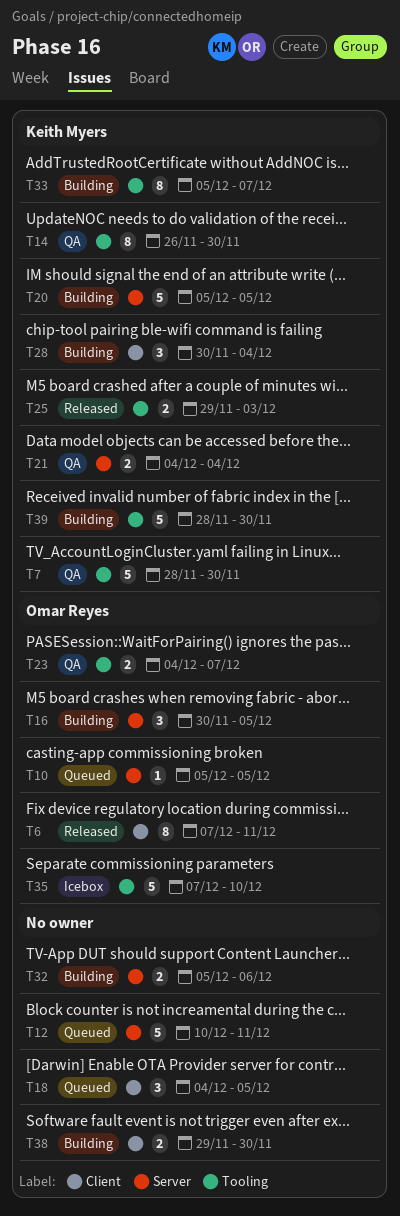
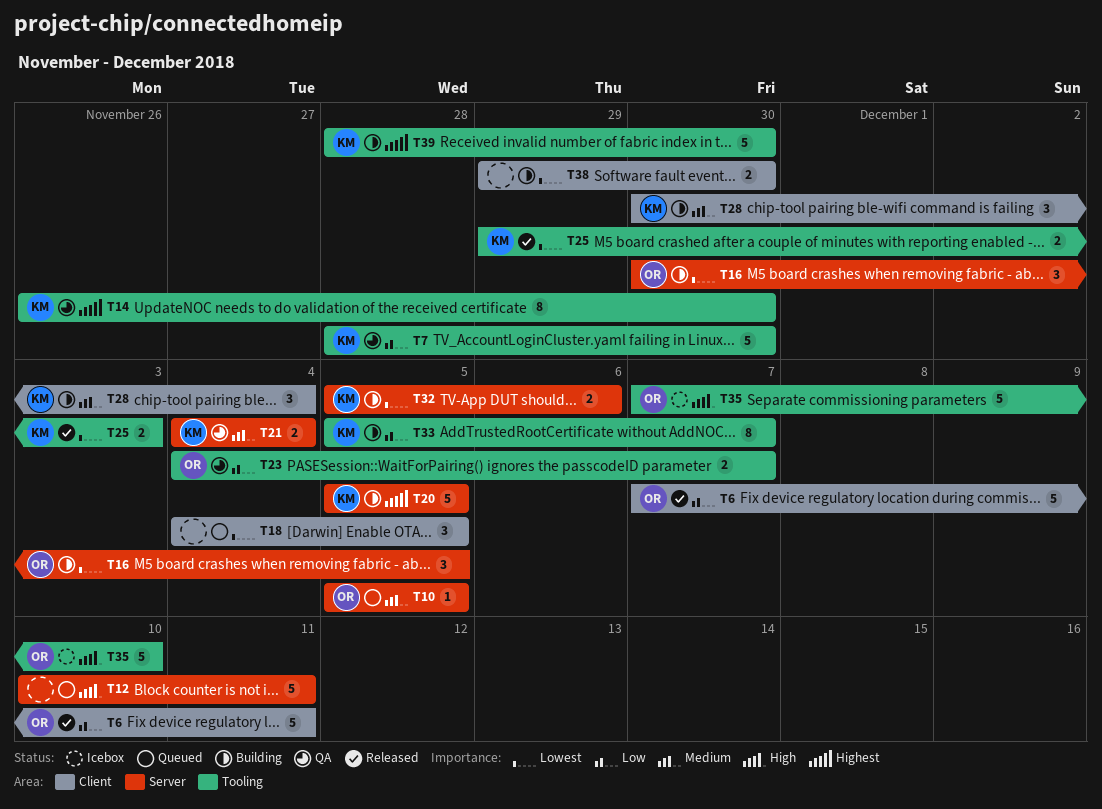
T6, estimate: 8 -> 5
T32, owner: none -> Keith Myers

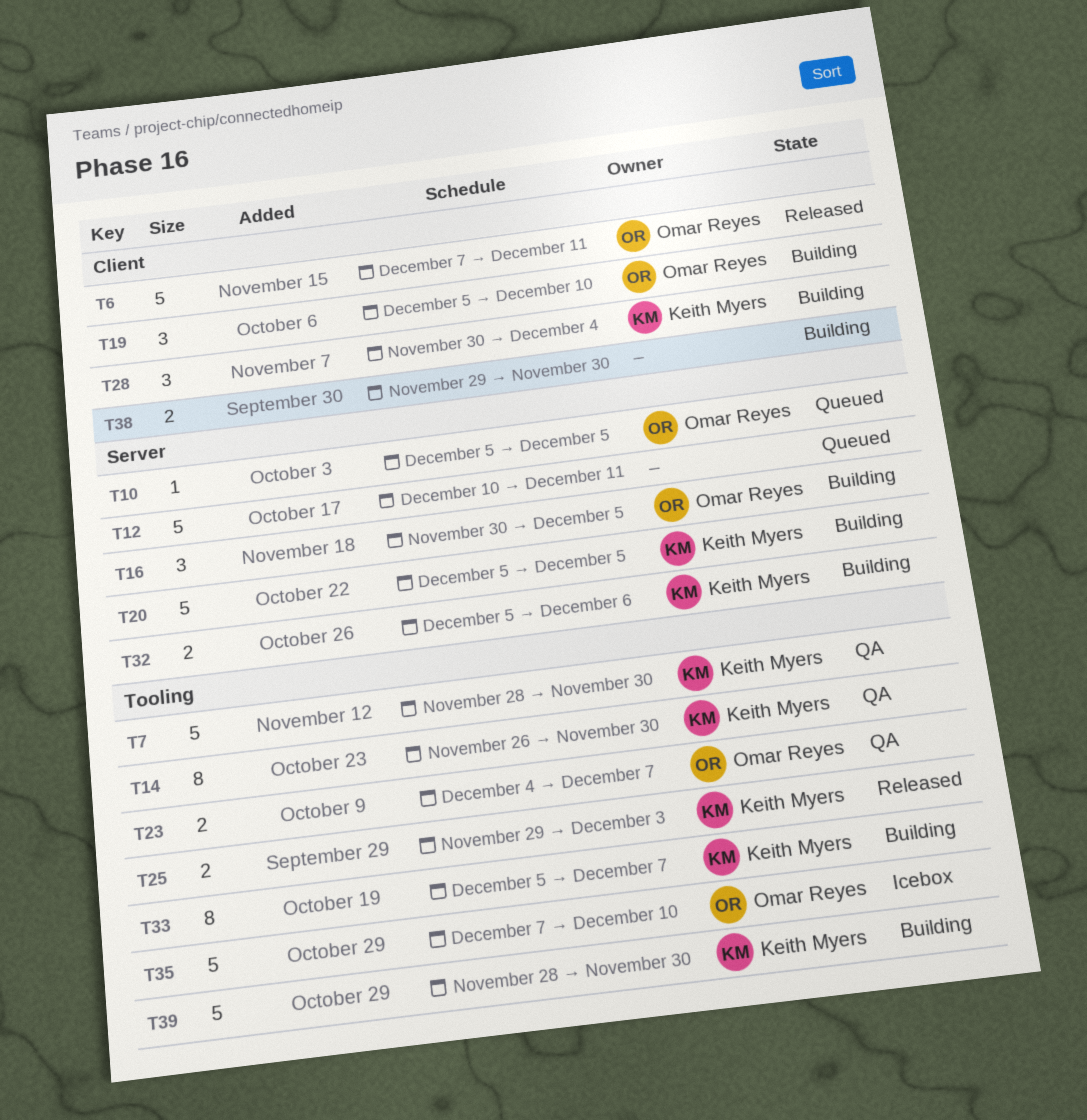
T18: present -> none
T19: none -> present
T21: present -> none

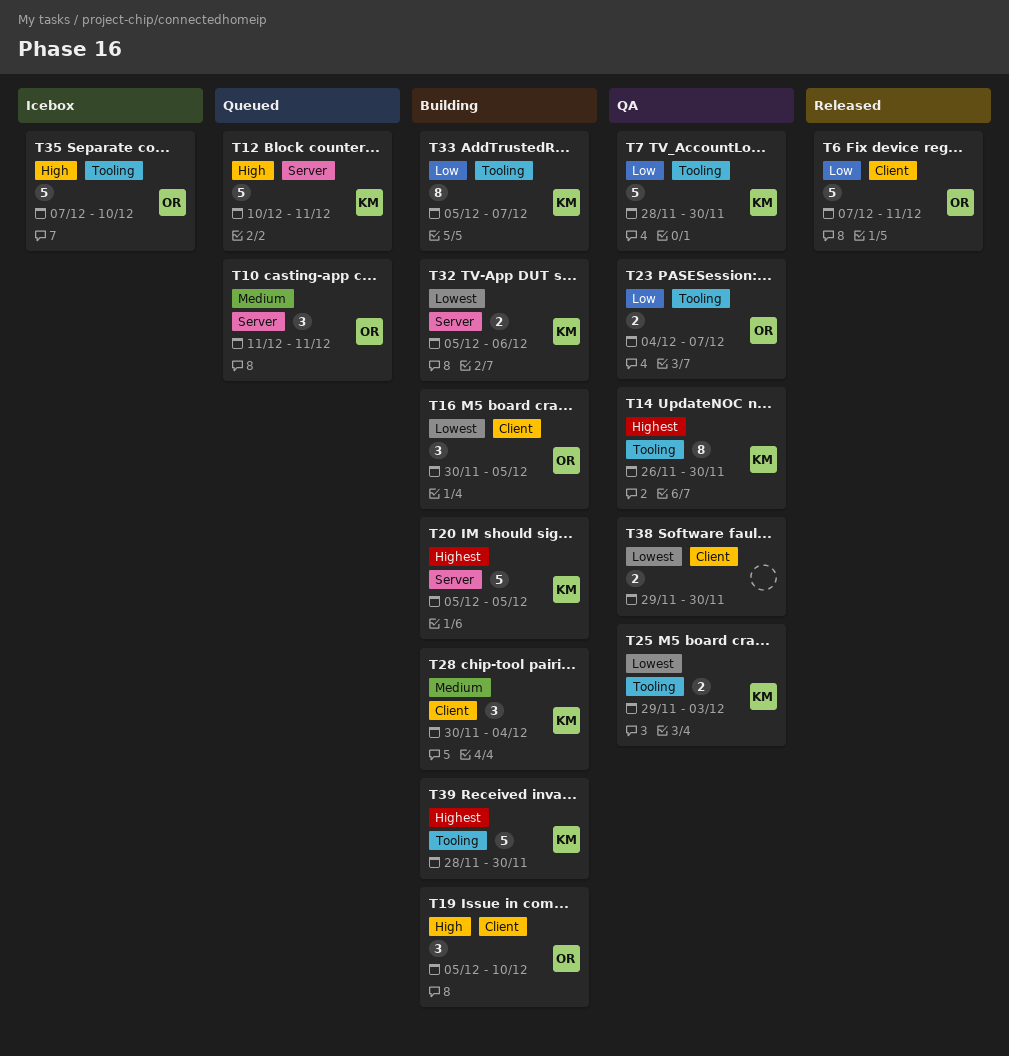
T10, estimate: 1 -> 3
T10, start: Dec 5 -> Dec 11
T10, due: Dec 5 -> Dec 11
T12, owner: none -> Keith Myers
T16, label: Server -> Client
T25, status: Released -> QA
T38, status: Building -> QA

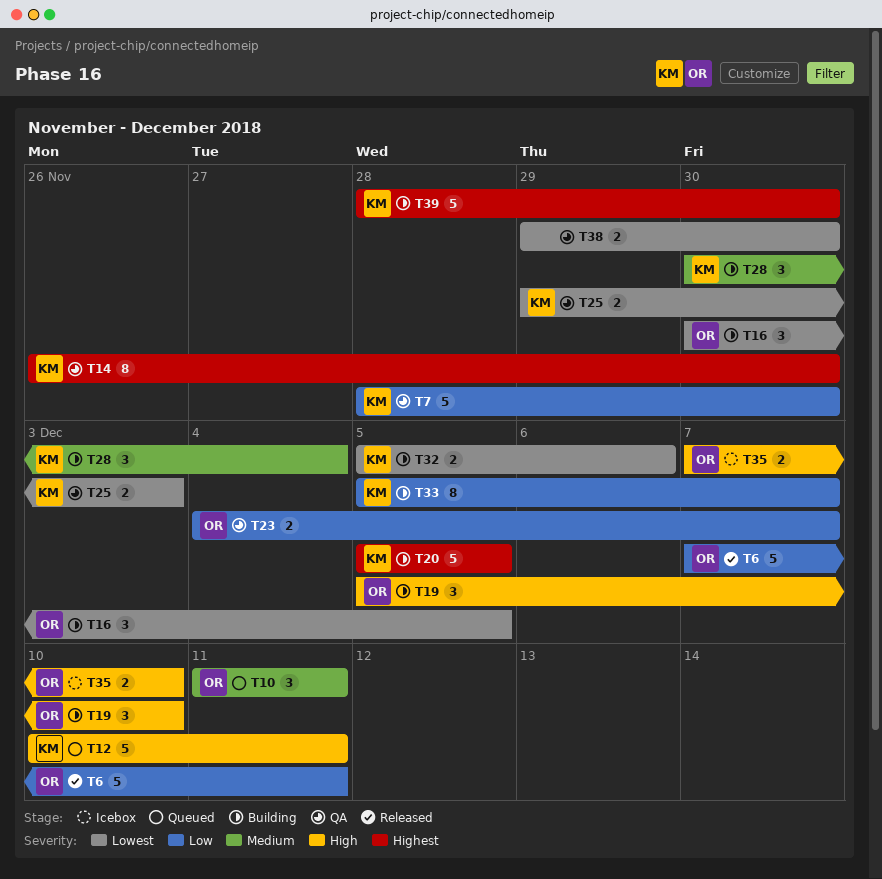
T35, estimate: 5 -> 2

